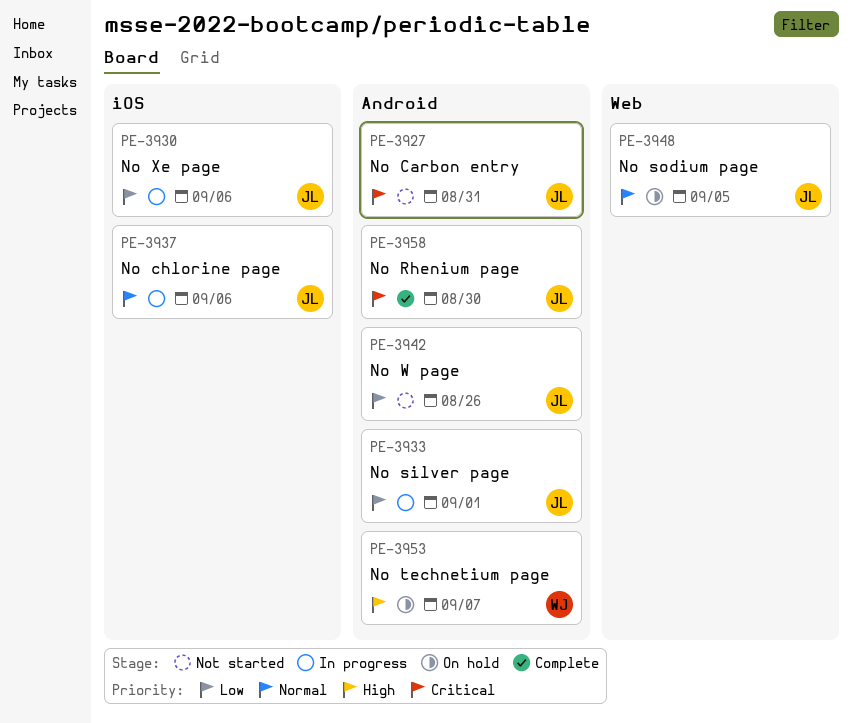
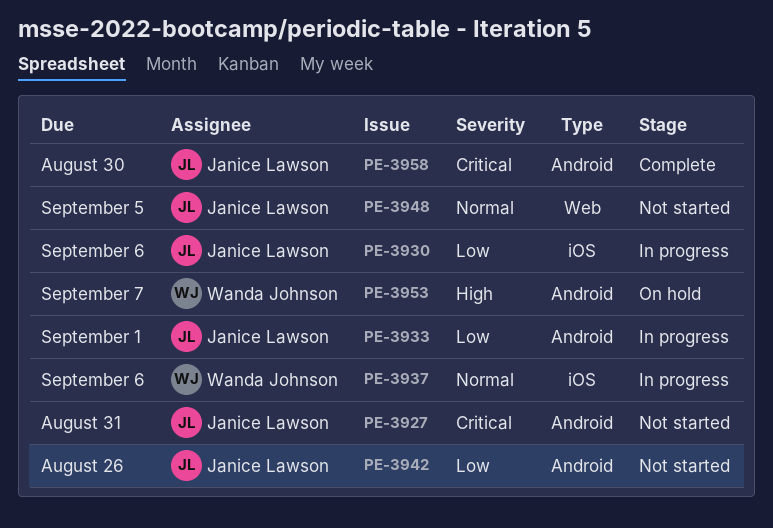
PE-3937, owner: Janice Lawson -> Wanda Johnson
PE-3948, status: On hold -> Not started

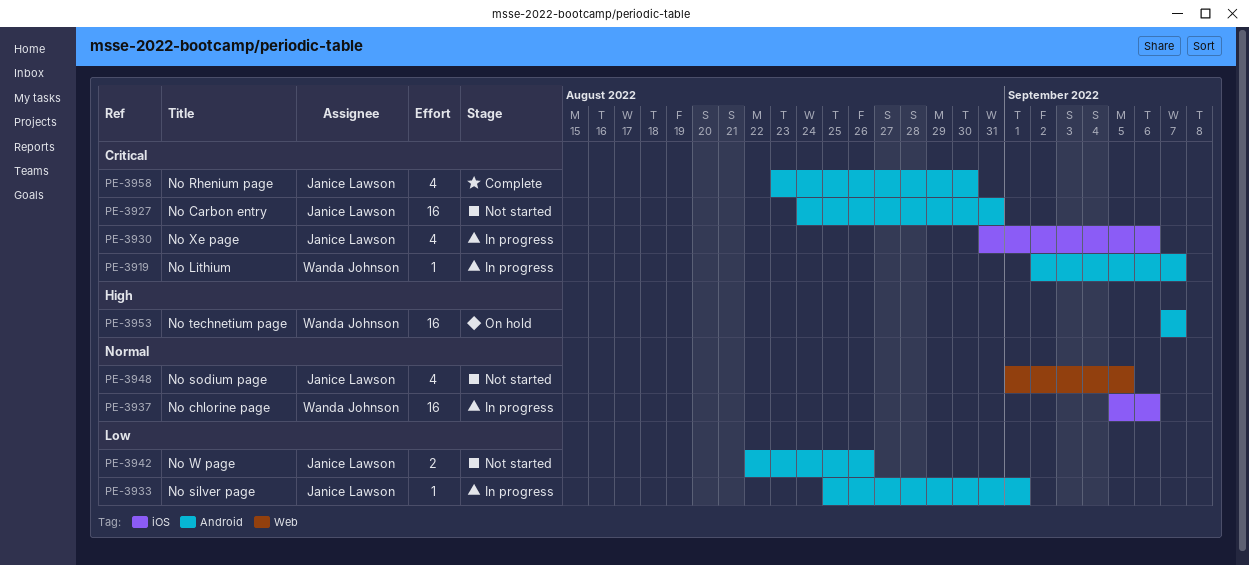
PE-3919: none -> present
PE-3930, priority: Low -> Critical

